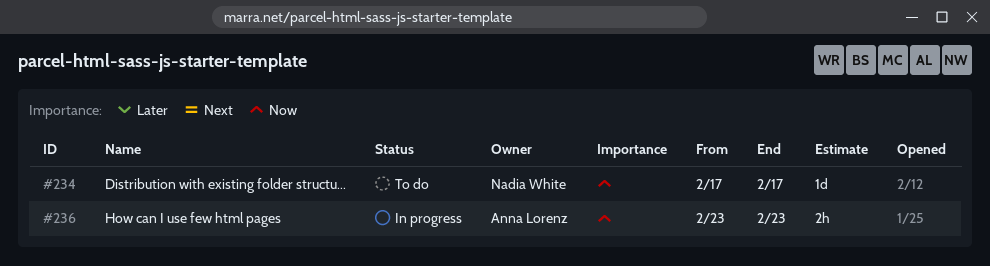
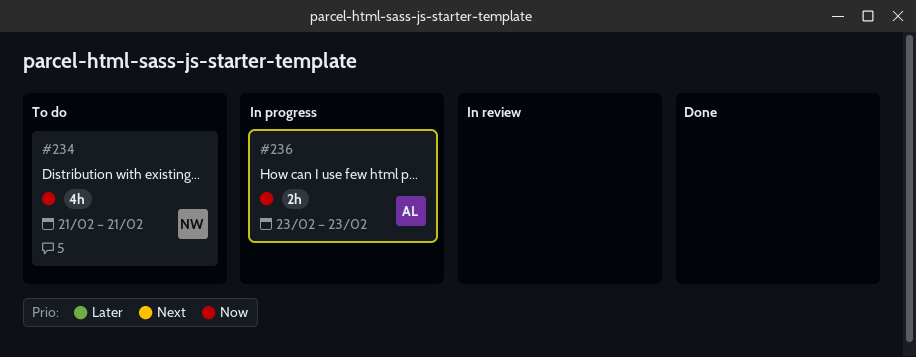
#234, estimate: 1d -> 4h
#234, start: Feb 17 -> Feb 21
#234, due: Feb 17 -> Feb 21

